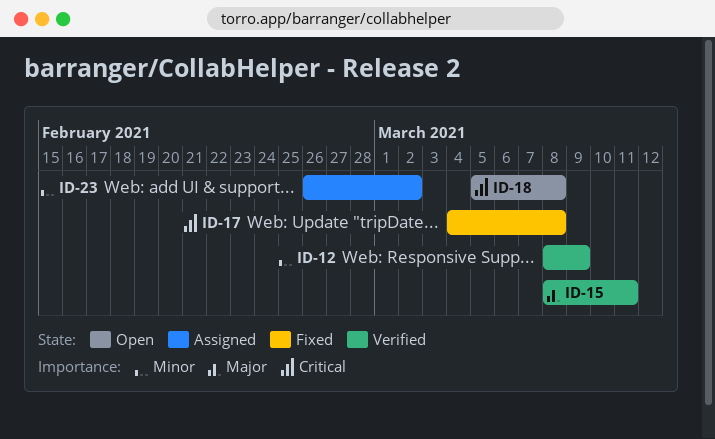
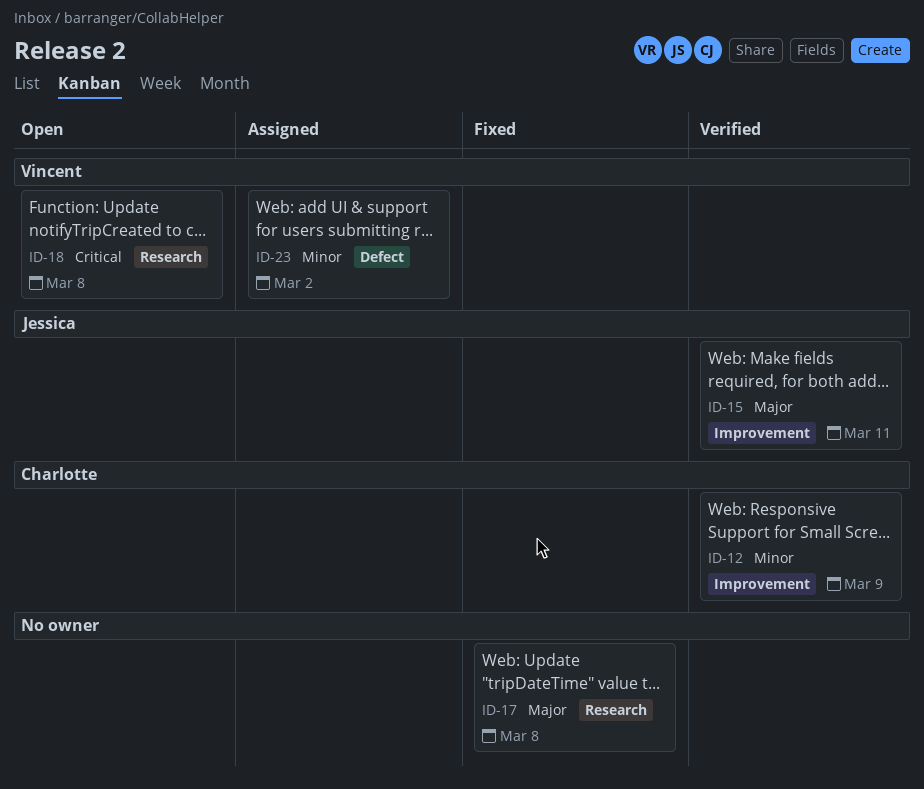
ID-17, priority: Critical -> Major

